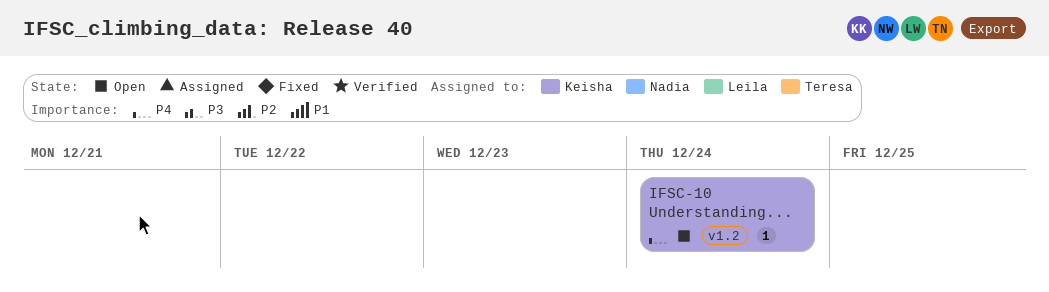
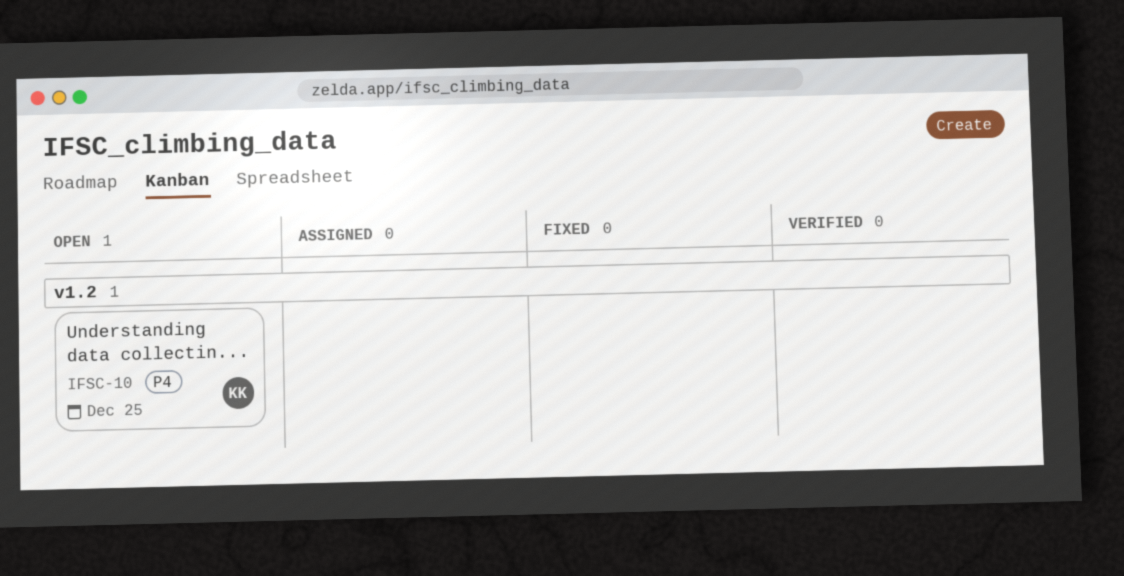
IFSC-10, due: Dec 24 -> Dec 25

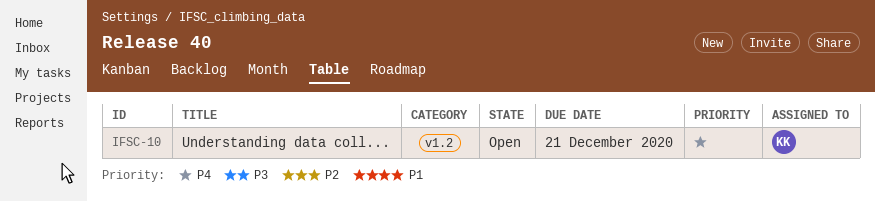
IFSC-10, due: Dec 25 -> Dec 21

